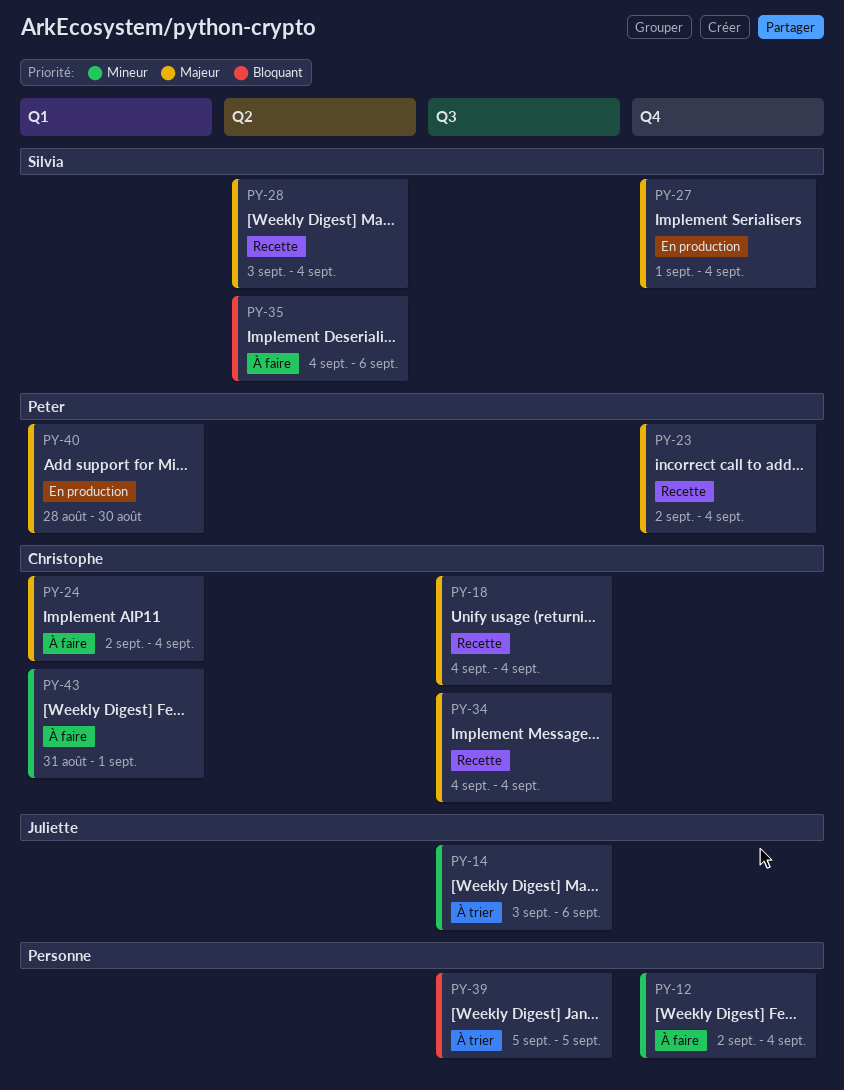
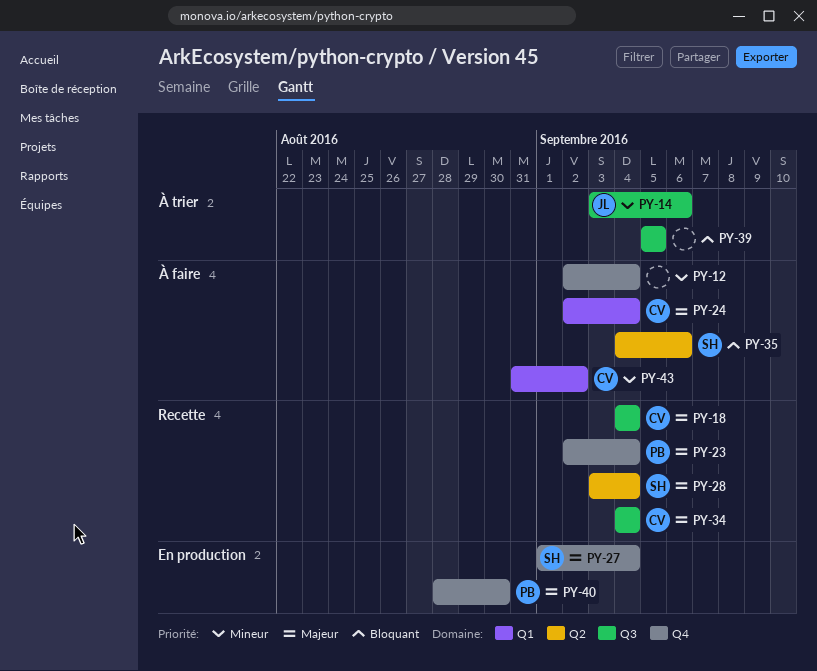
PY-40, label: Q1 -> Q4
PY-43, due: Sep 1 -> Sep 2

